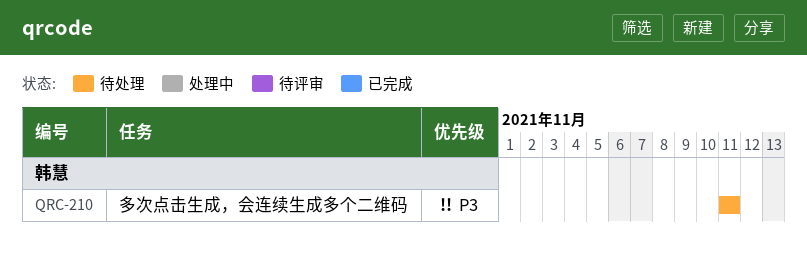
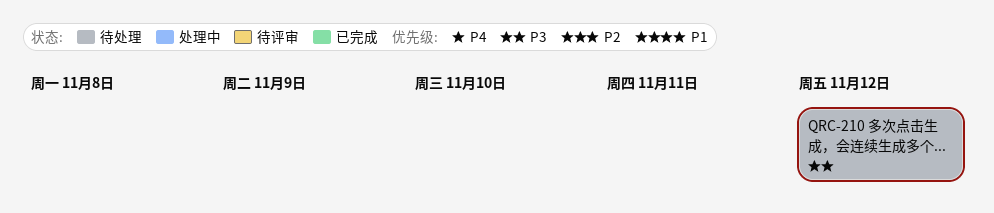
QRC-210, due: Nov 11 -> Nov 12

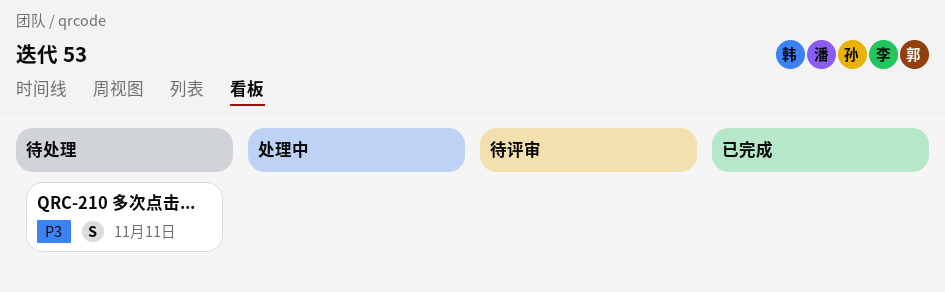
QRC-210, due: Nov 12 -> Nov 11

